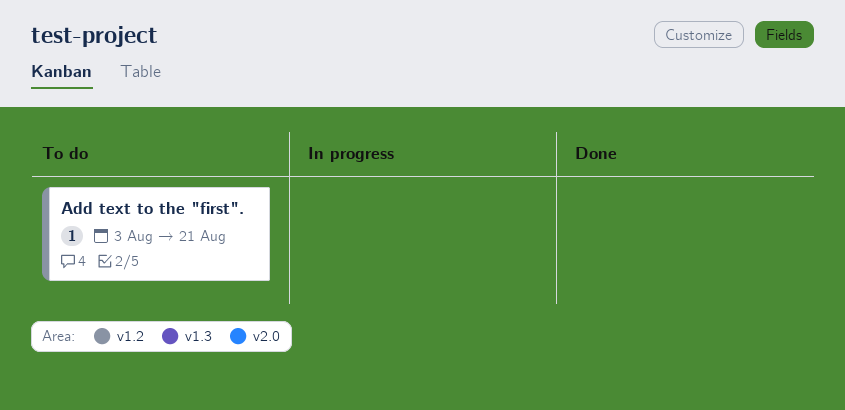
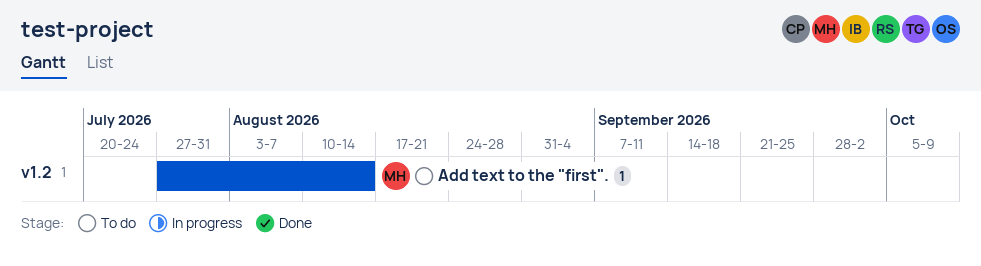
Add text to the "first"., start: Aug 3 -> Jul 27
Add text to the "first"., due: Aug 21 -> Aug 14

